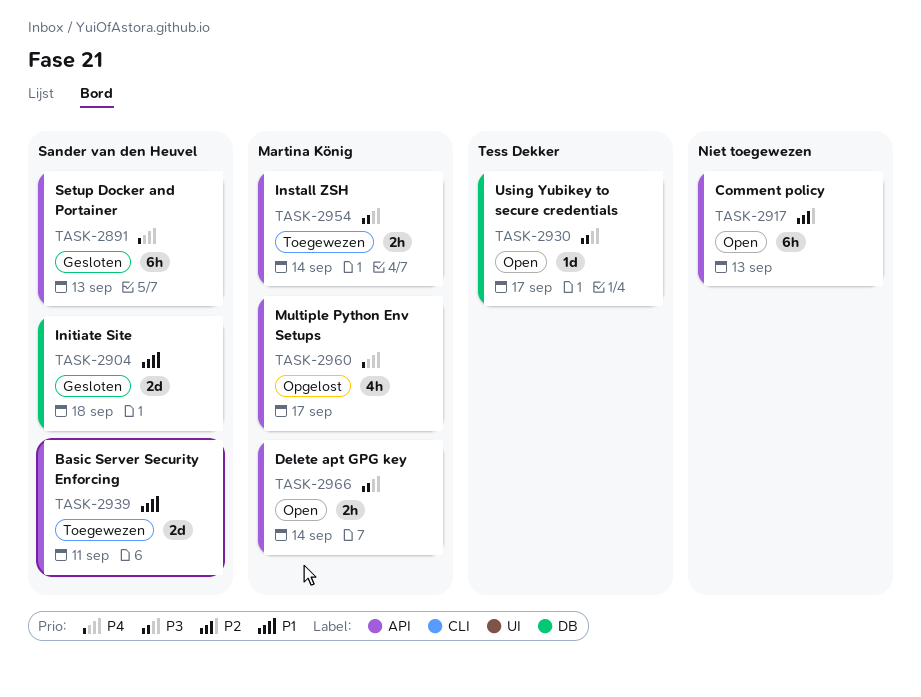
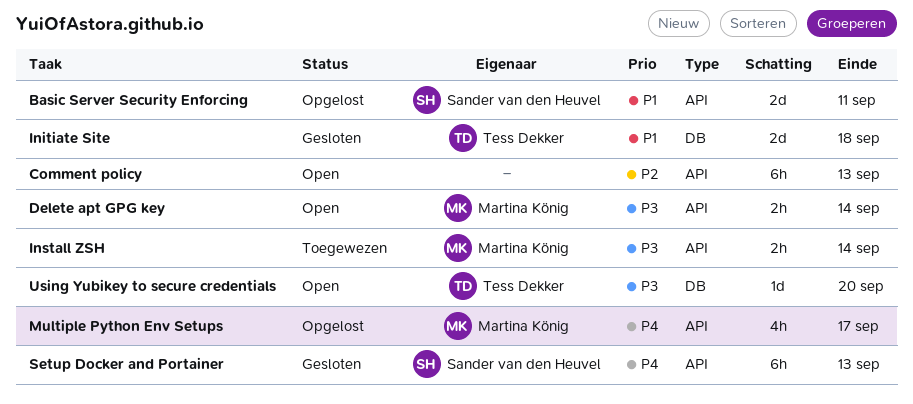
Basic Server Security Enforcing, status: Toegewezen -> Opgelost
Initiate Site, owner: Sander van den Heuvel -> Tess Dekker
Using Yubikey to secure credentials, due: Sep 17 -> Sep 20

